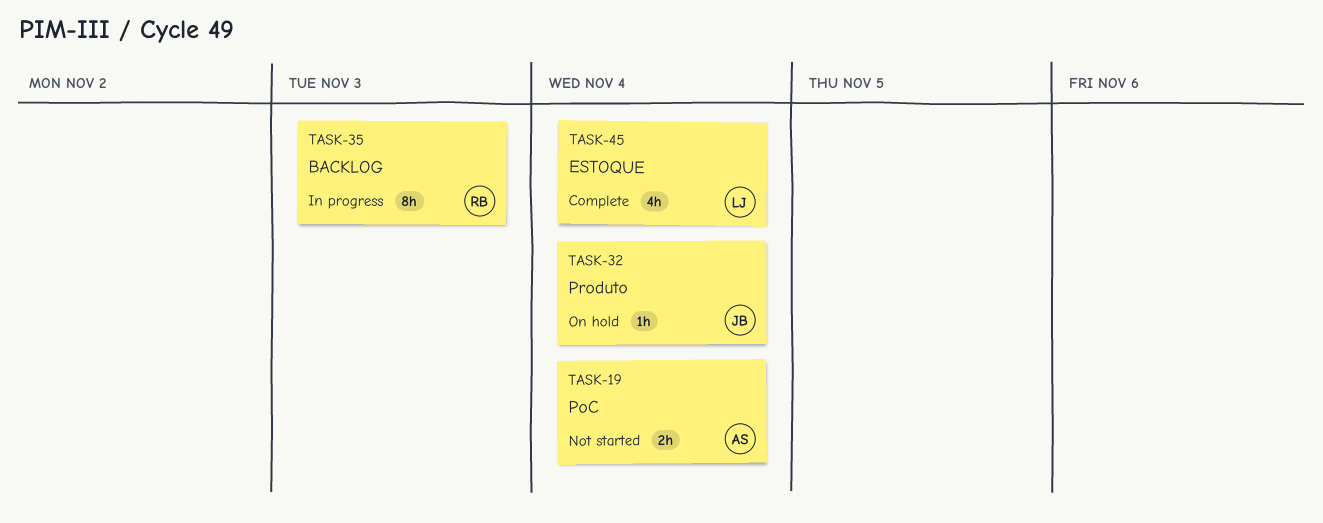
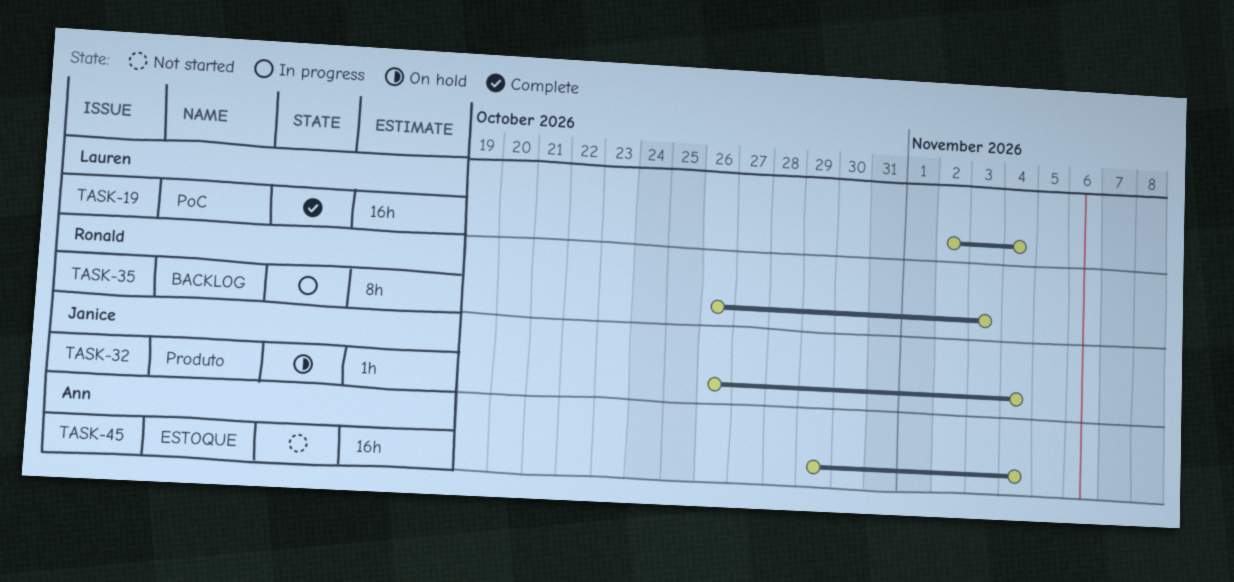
TASK-19, status: Not started -> Complete
TASK-19, owner: Ann -> Lauren
TASK-19, estimate: 2h -> 16h
TASK-45, status: Complete -> Not started
TASK-45, owner: Lauren -> Ann
TASK-45, estimate: 4h -> 16h

